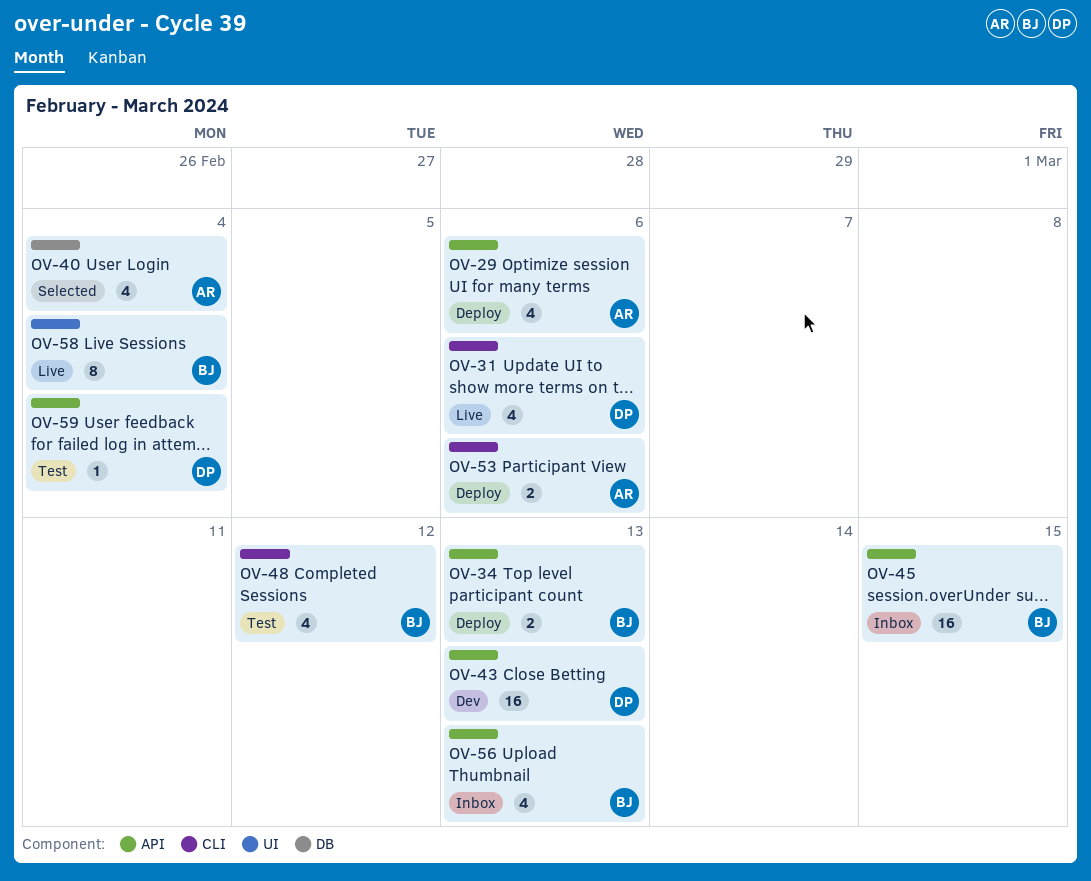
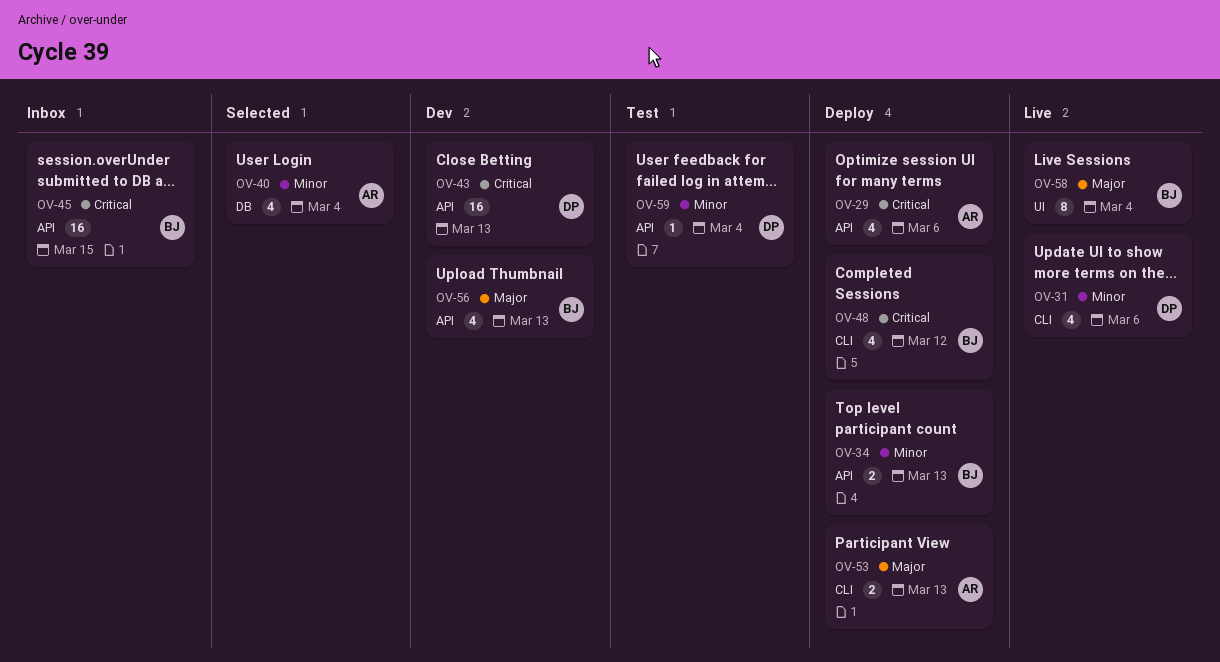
OV-48, status: Test -> Deploy
OV-53, due: Mar 6 -> Mar 13
OV-56, status: Inbox -> Dev

